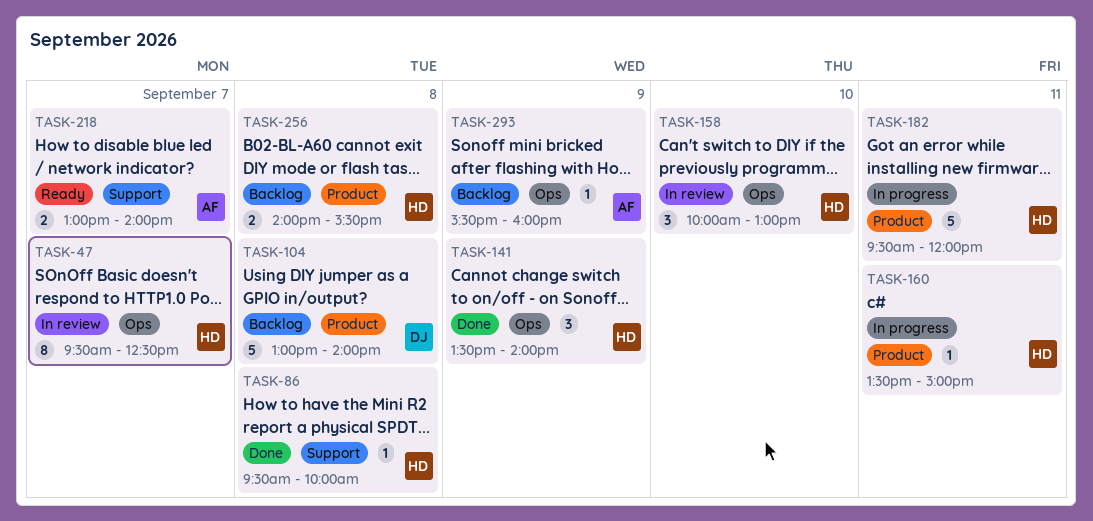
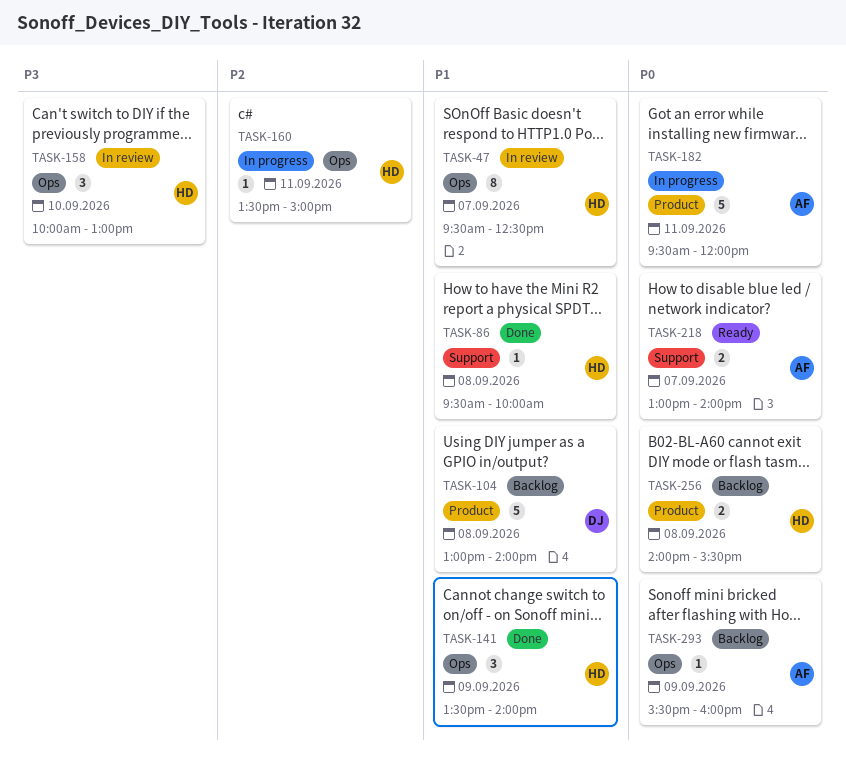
TASK-160, label: Product -> Ops
TASK-182, owner: HD -> AF

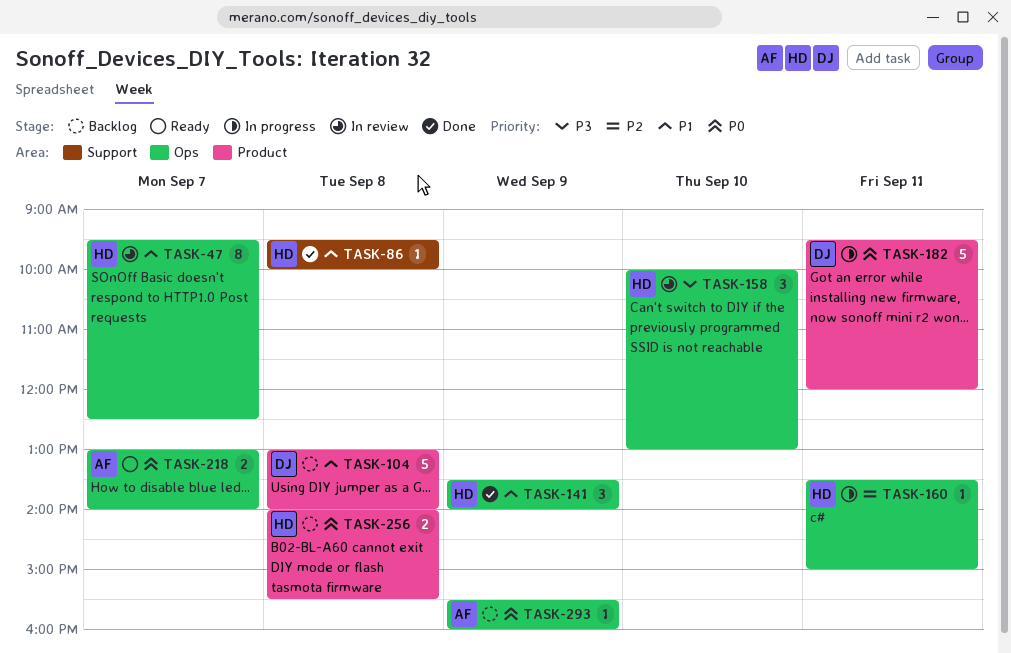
TASK-182, owner: AF -> DJ
TASK-218, label: Support -> Ops

